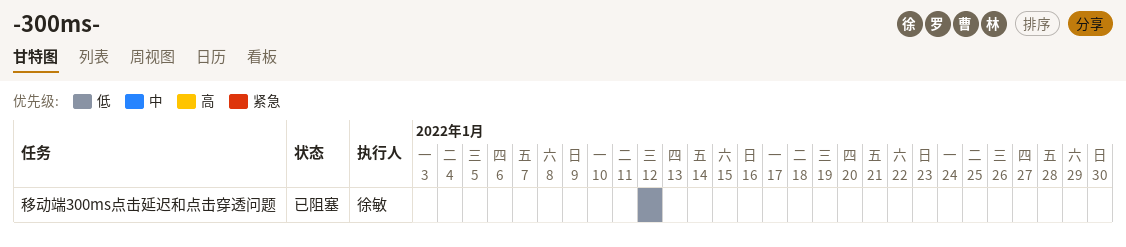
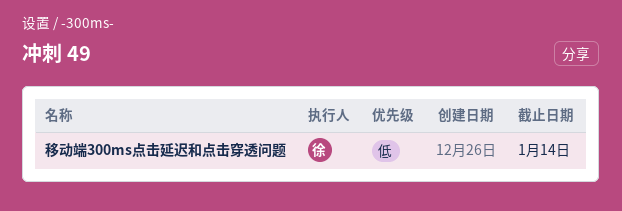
移动端300ms点击延迟和点击穿透问题, due: Jan 12 -> Jan 14

